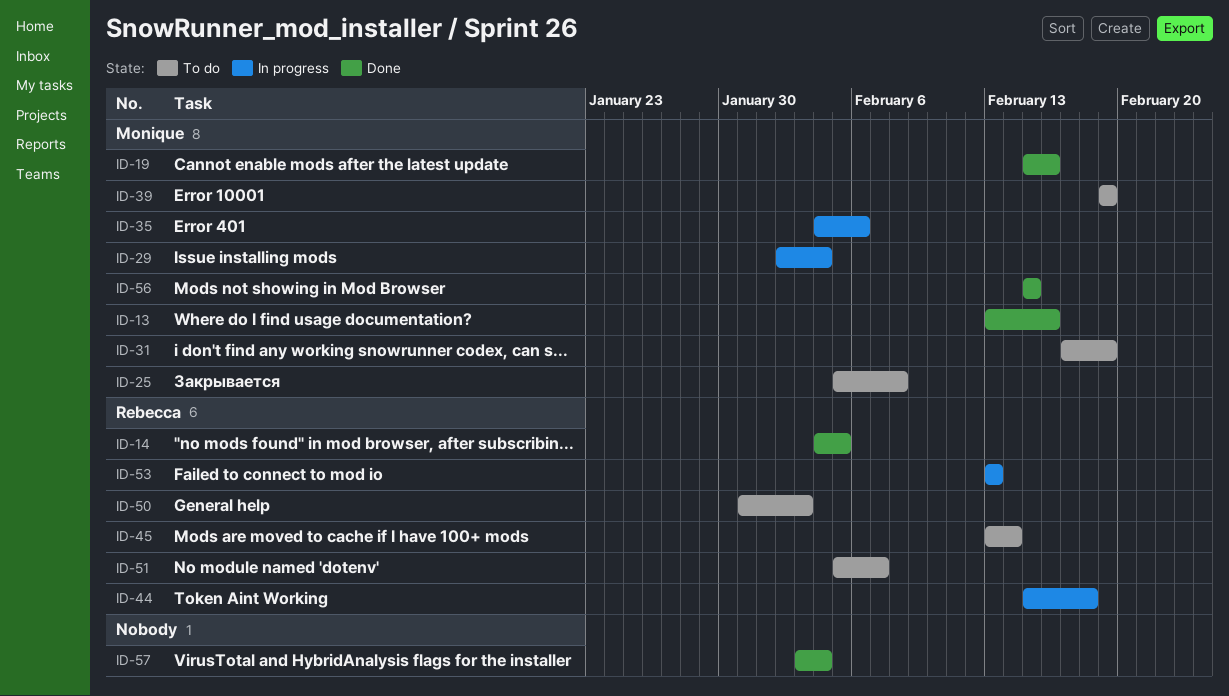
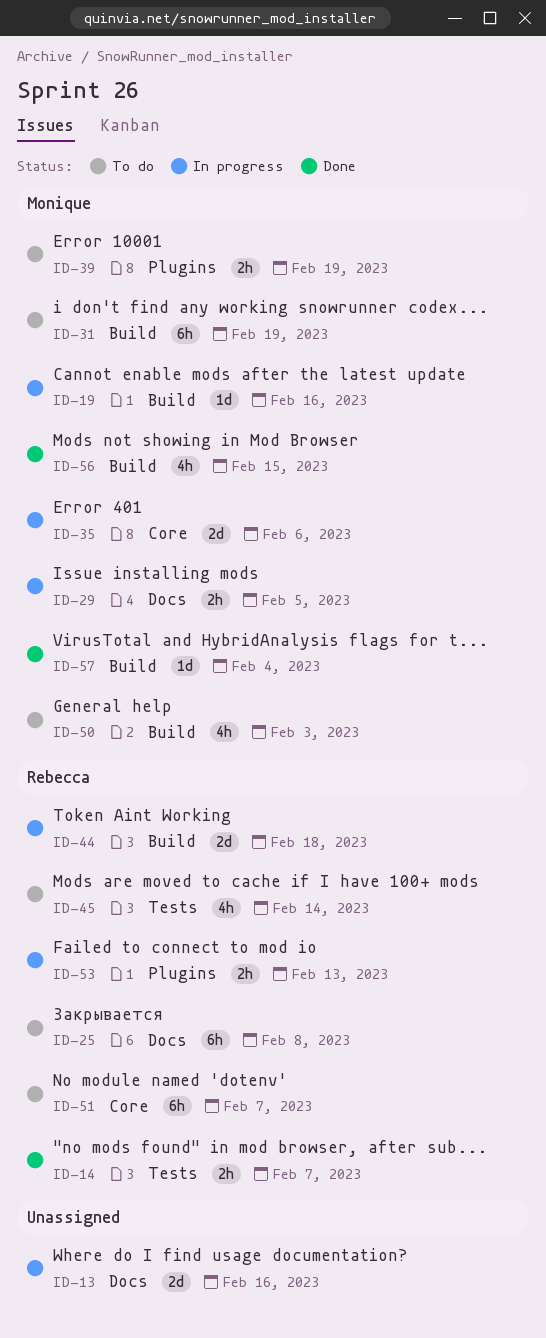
ID-13, status: Done -> In progress
ID-13, owner: Monique -> none
ID-14, due: Feb 5 -> Feb 7
ID-19, status: Done -> In progress
ID-25, owner: Monique -> Rebecca
ID-29, due: Feb 4 -> Feb 5
ID-50, owner: Rebecca -> Monique
ID-57, owner: none -> Monique

